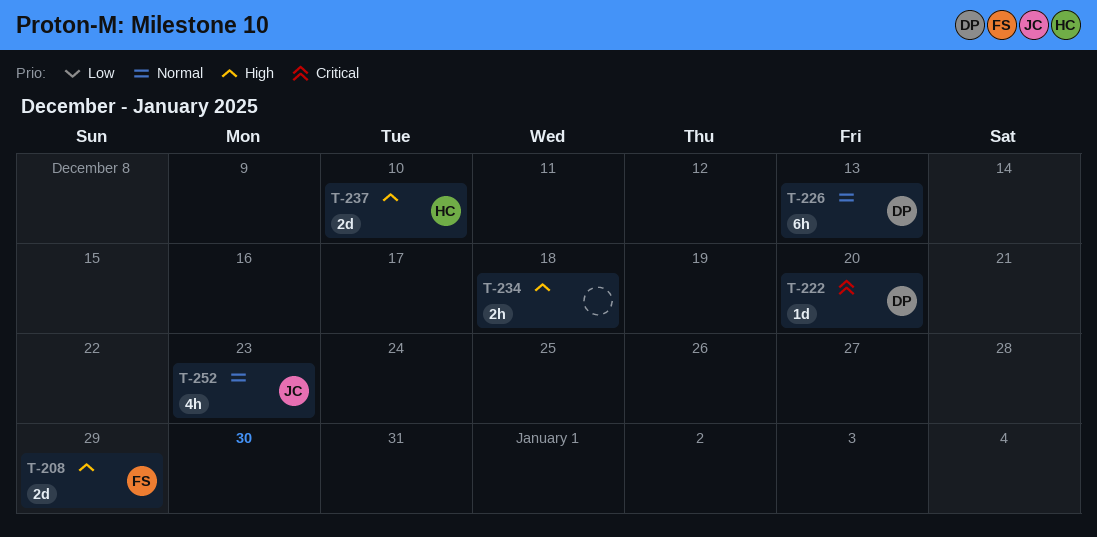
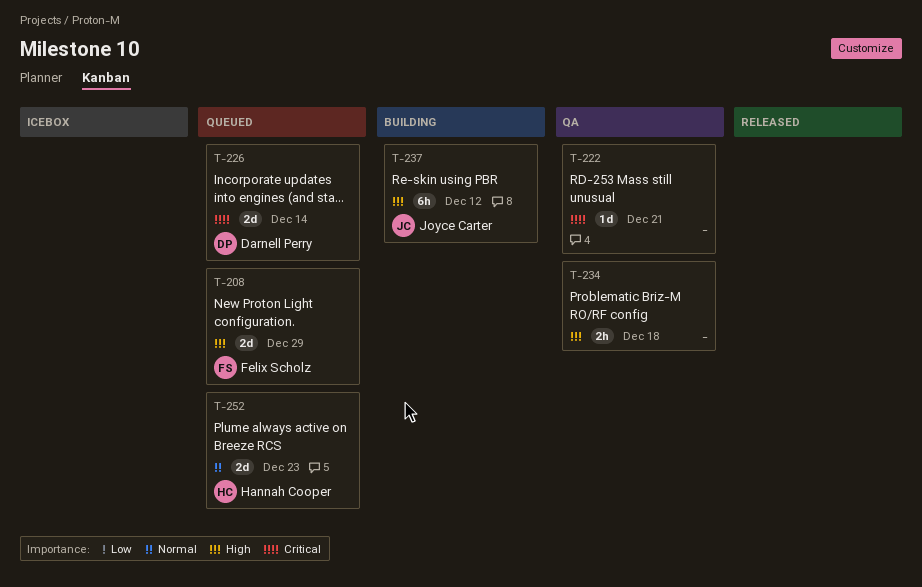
T-222, owner: Darnell Perry -> none
T-222, due: Dec 20 -> Dec 21
T-226, priority: Normal -> Critical
T-226, estimate: 6h -> 2d
T-226, due: Dec 13 -> Dec 14
T-237, owner: Hannah Cooper -> Joyce Carter
T-237, estimate: 2d -> 6h
T-237, due: Dec 10 -> Dec 12
T-252, owner: Joyce Carter -> Hannah Cooper
T-252, estimate: 4h -> 2d

